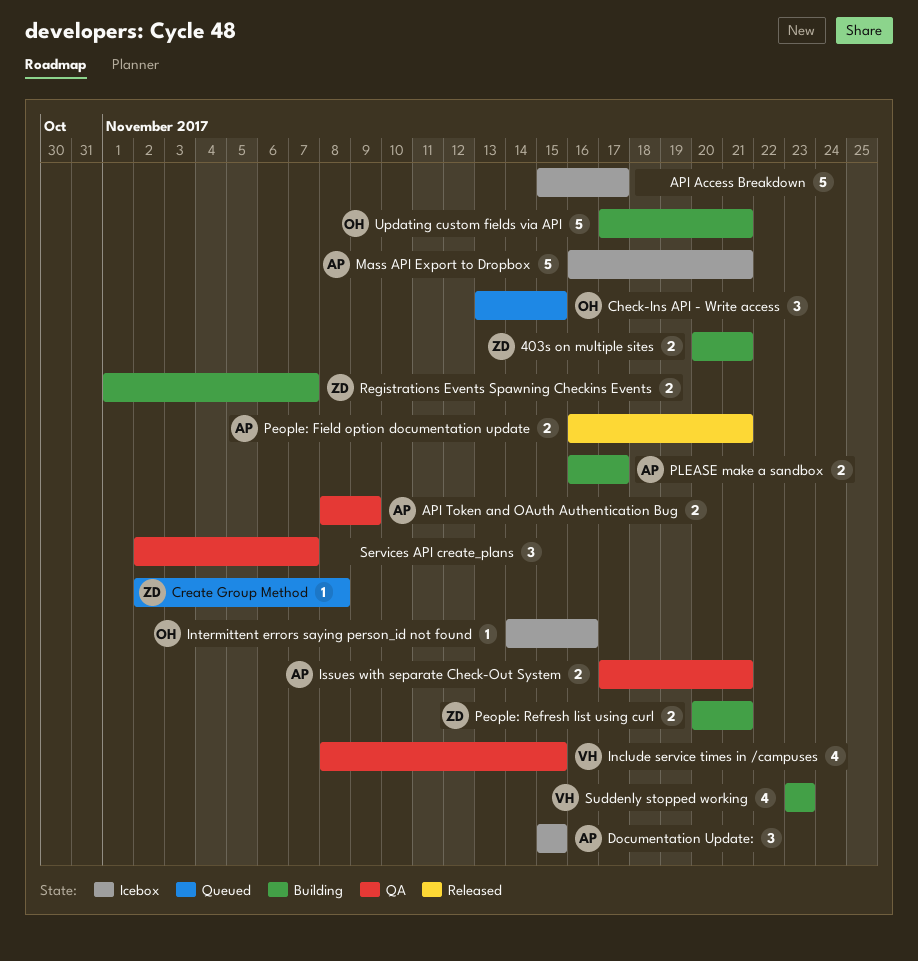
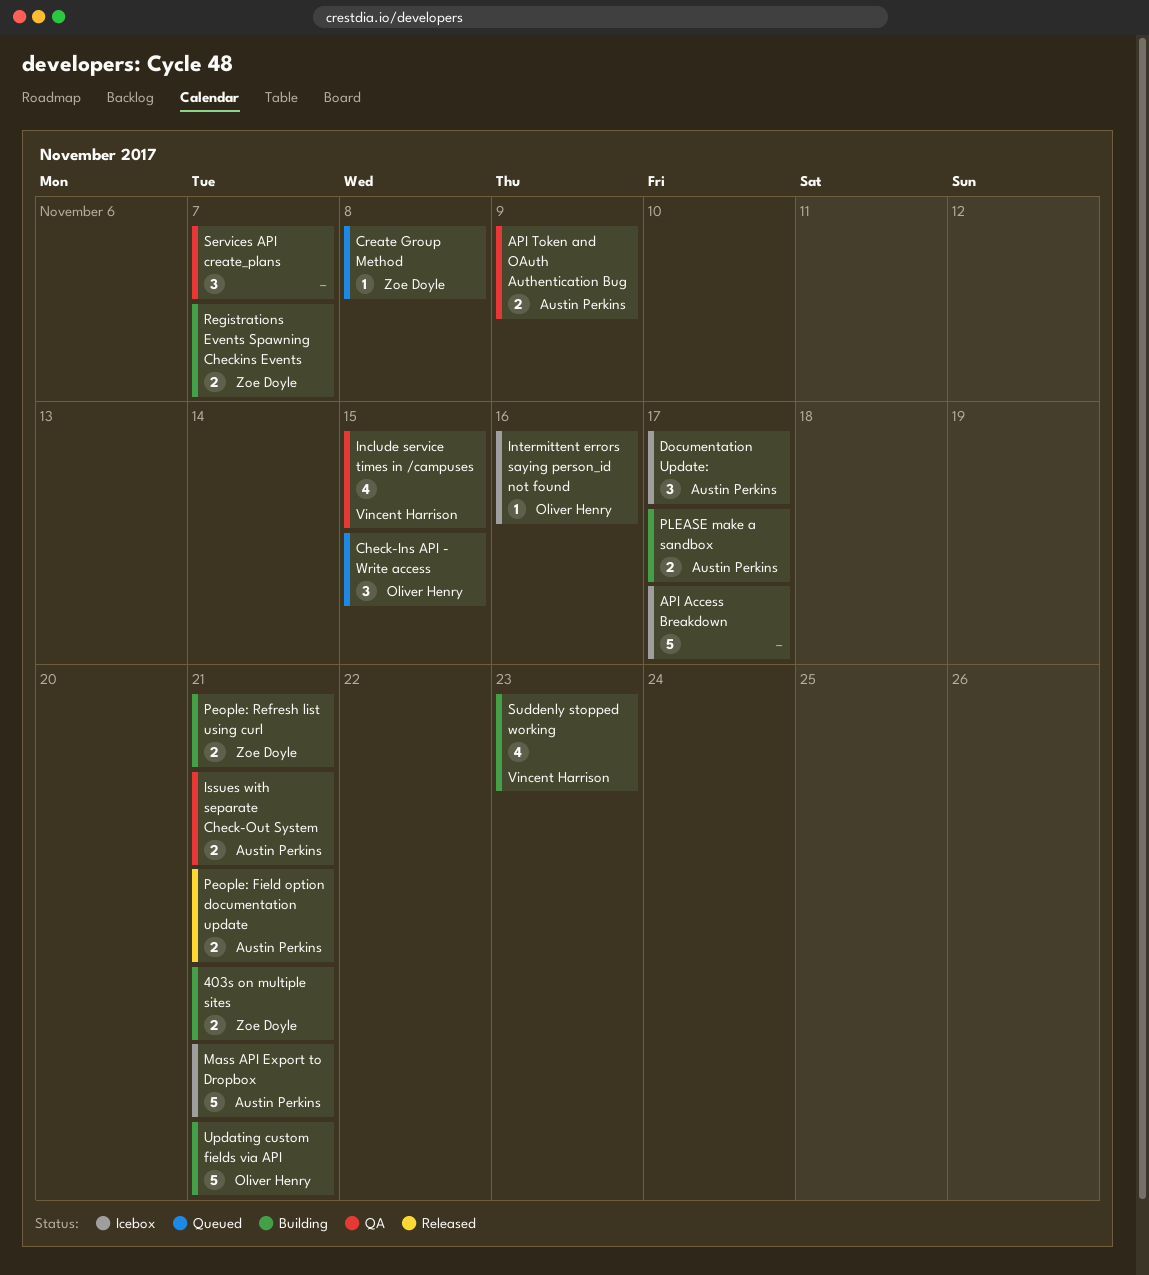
Documentation Update:, due: Nov 15 -> Nov 17

